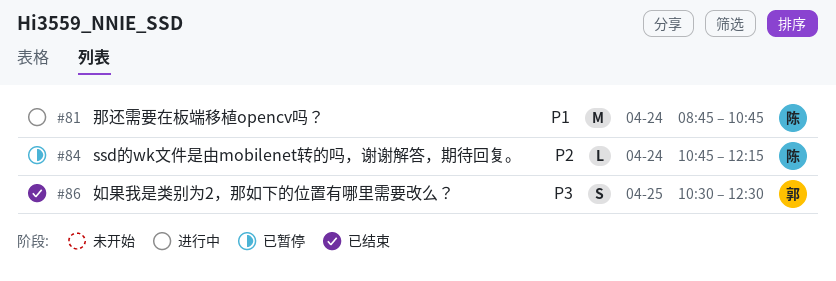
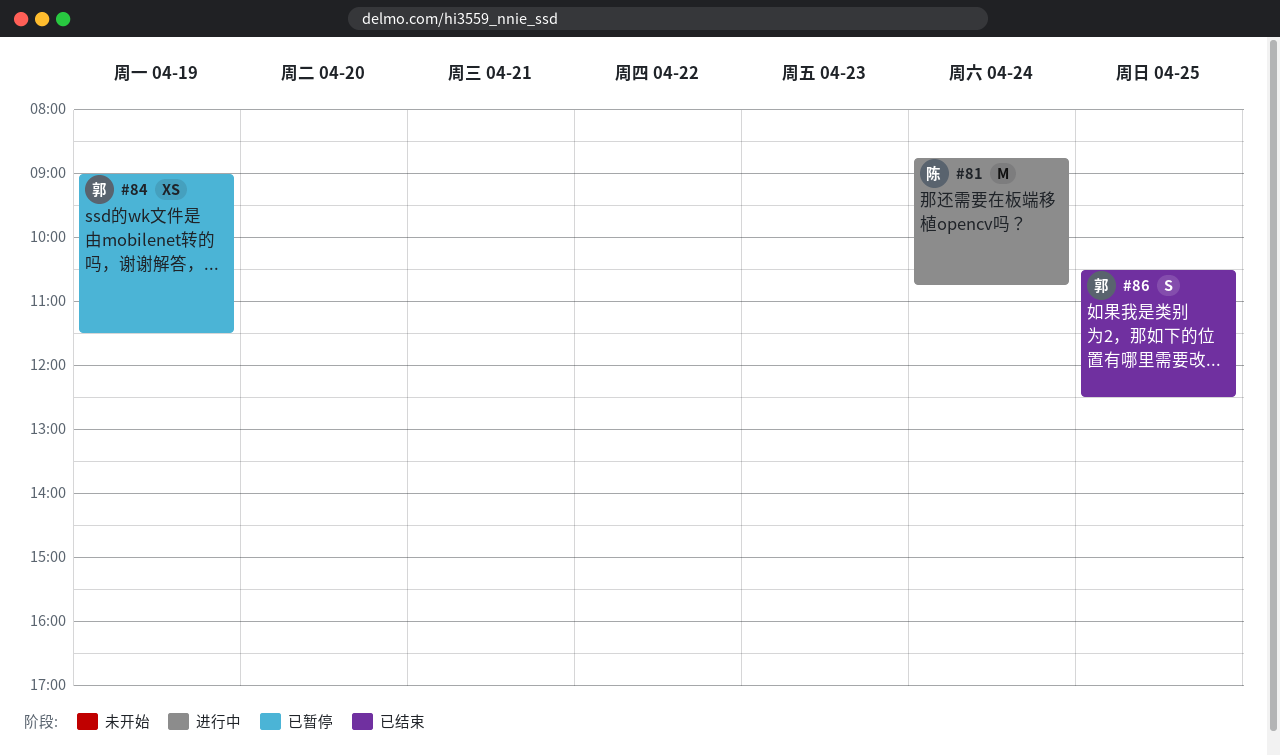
#84, owner: 陈 -> 郭
#84, estimate: L -> XS
#84, day: Apr 24 -> Apr 19
#84, begins: 10:45 -> 09:00
#84, ends: 12:15 -> 11:30

